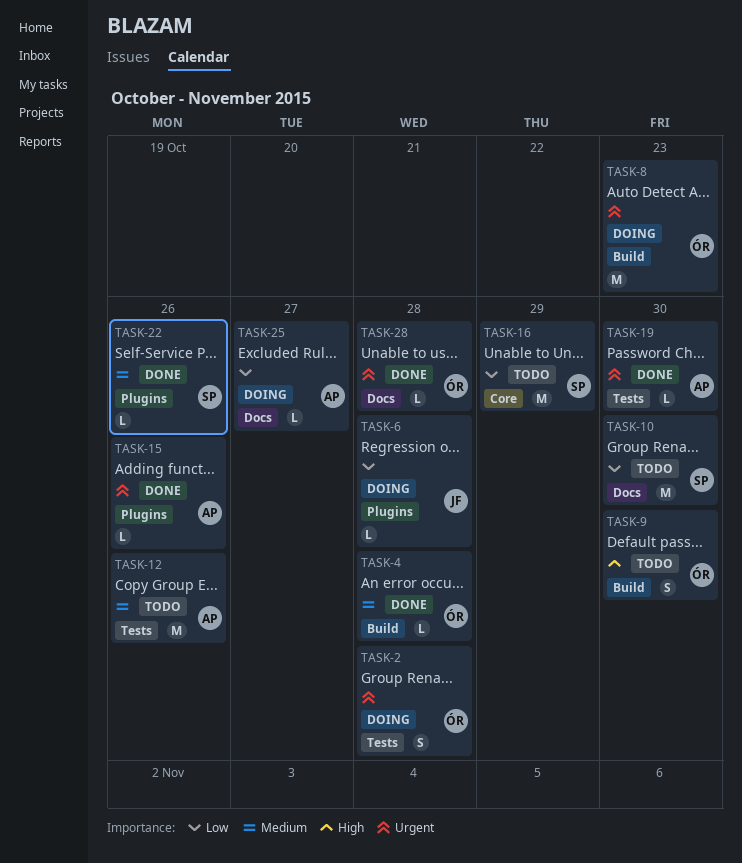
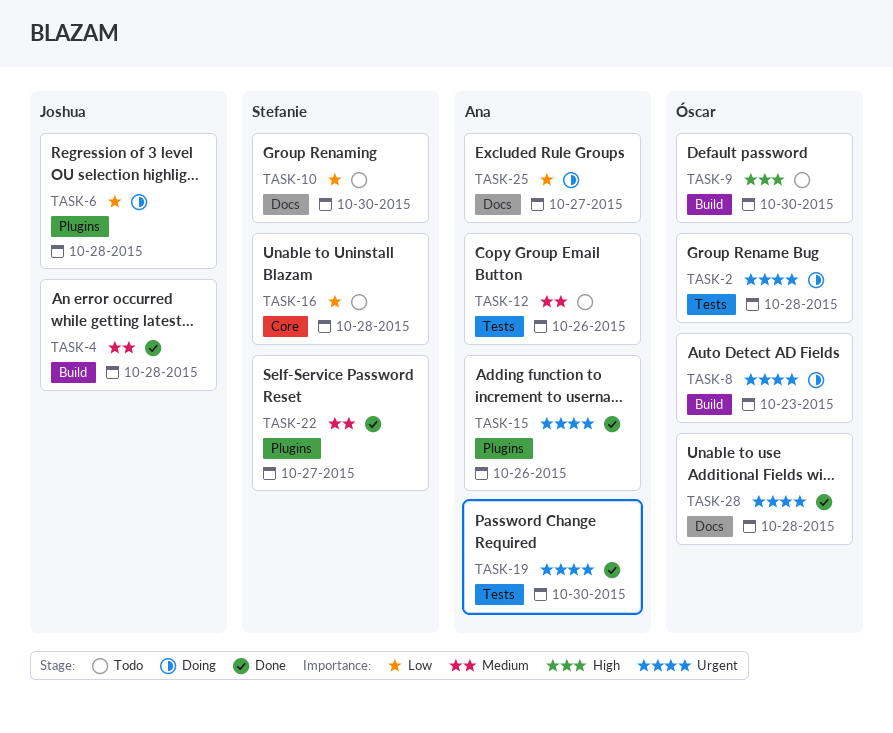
TASK-4, owner: Óscar -> Joshua
TASK-16, due: Oct 29 -> Oct 28
TASK-22, due: Oct 26 -> Oct 27

